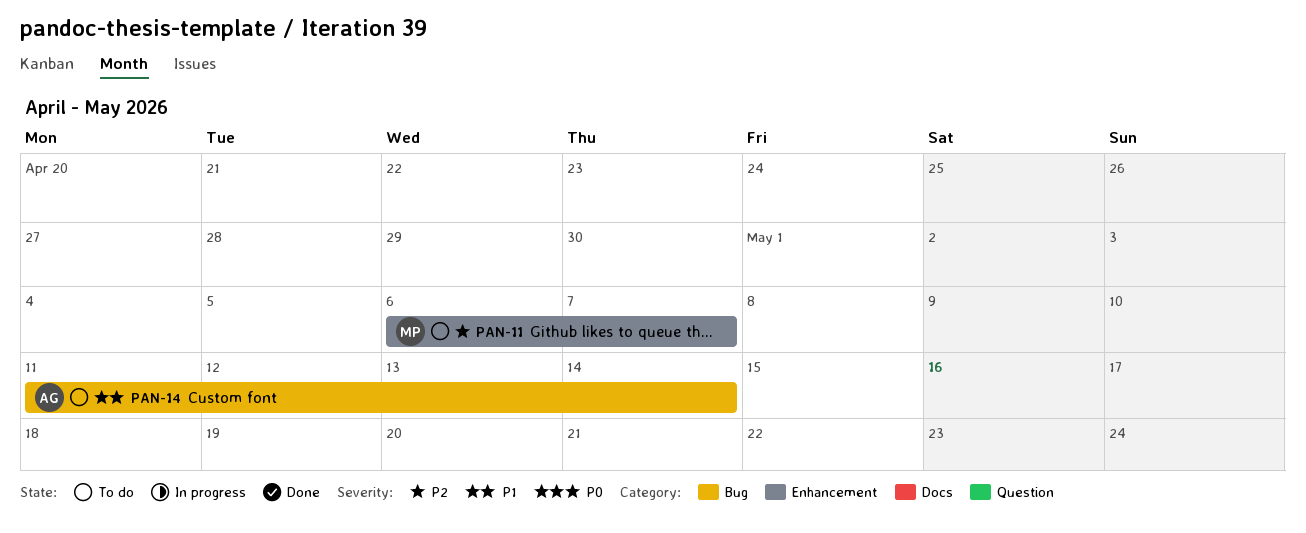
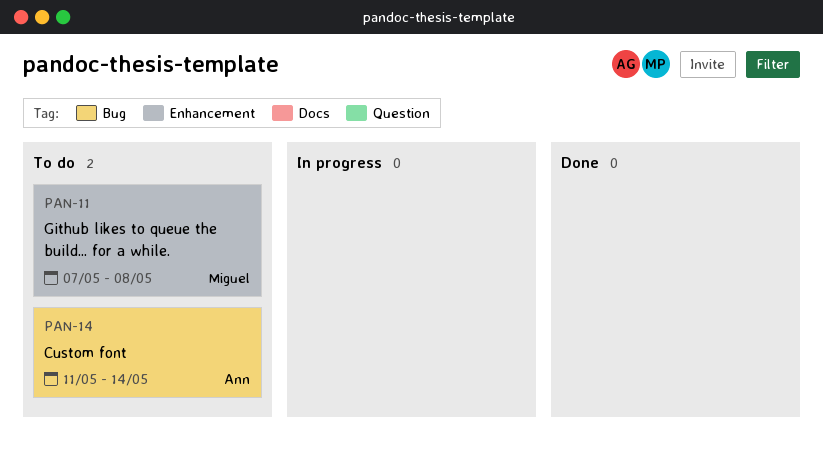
PAN-11, start: May 6 -> May 7
PAN-11, due: May 7 -> May 8

